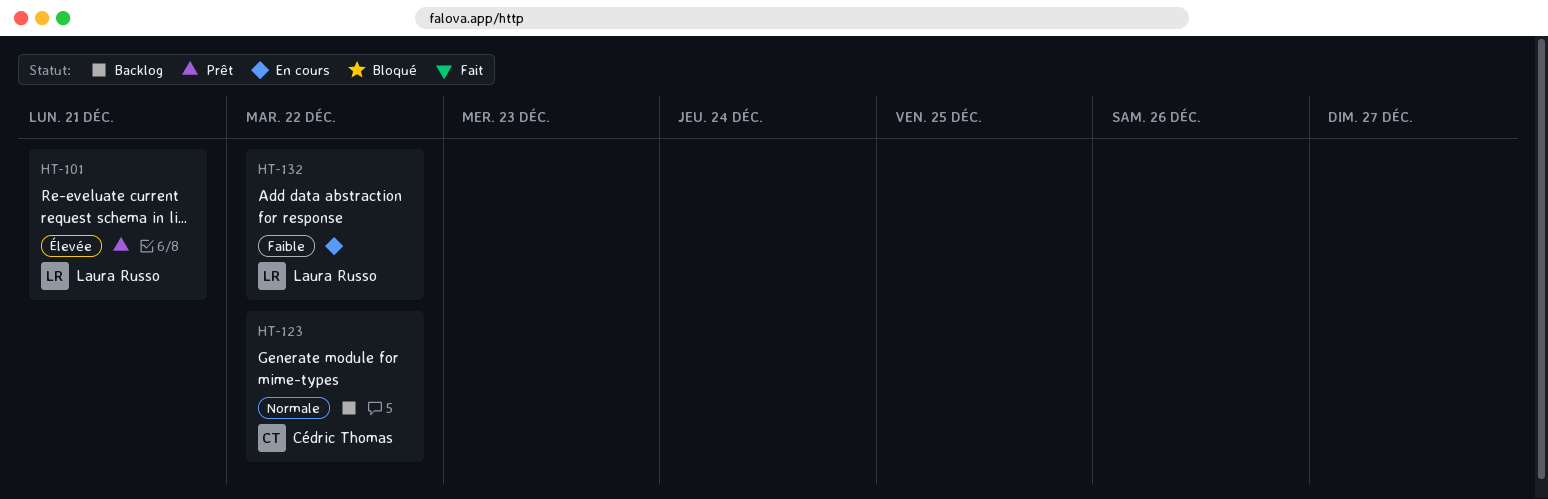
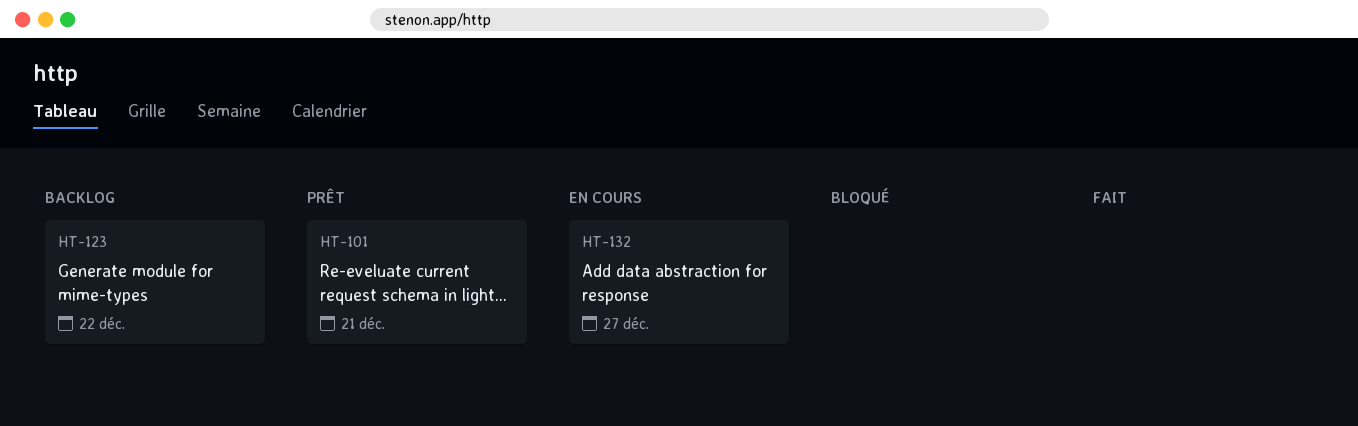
HT-132, due: Dec 22 -> Dec 27

